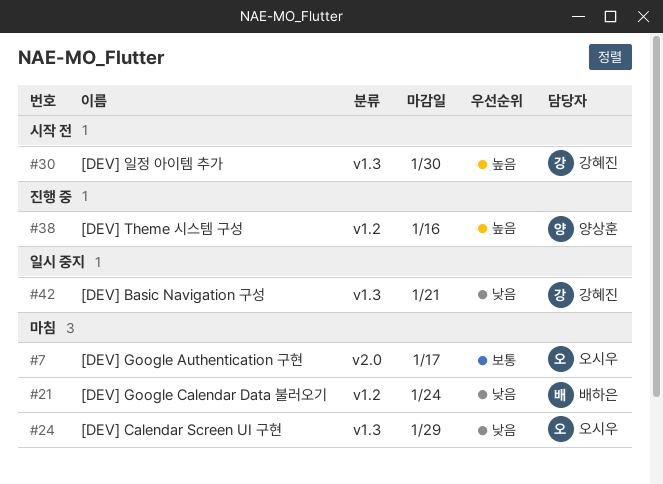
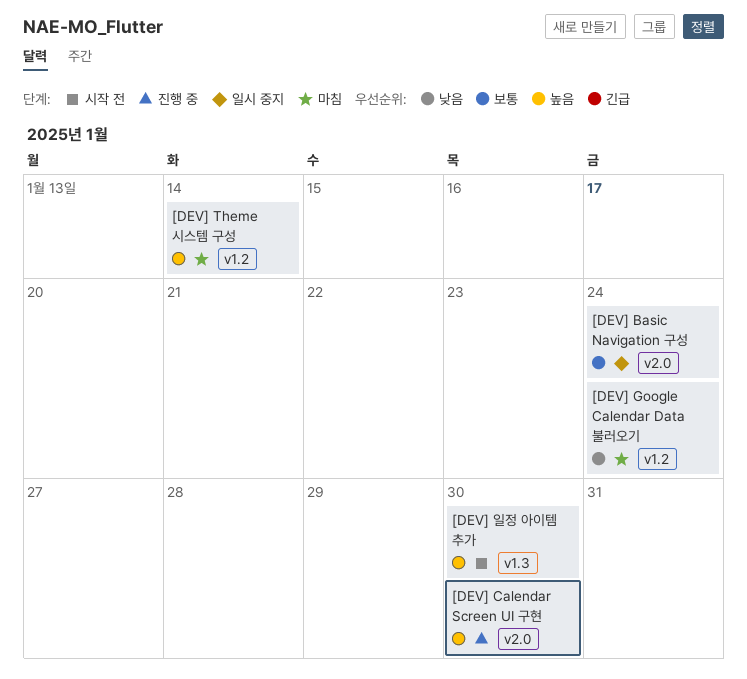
[DEV] Basic Navigation 구성, priority: 낮음 -> 보통
[DEV] Basic Navigation 구성, label: v1.3 -> v2.0
[DEV] Basic Navigation 구성, due: Jan 21 -> Jan 24
[DEV] Calendar Screen UI 구현, status: 마침 -> 진행 중
[DEV] Calendar Screen UI 구현, priority: 낮음 -> 높음
[DEV] Calendar Screen UI 구현, label: v1.3 -> v2.0
[DEV] Calendar Screen UI 구현, due: Jan 29 -> Jan 30
[DEV] Google Authentication 구현: present -> none
[DEV] Theme 시스템 구성, status: 진행 중 -> 마침
[DEV] Theme 시스템 구성, due: Jan 16 -> Jan 14

